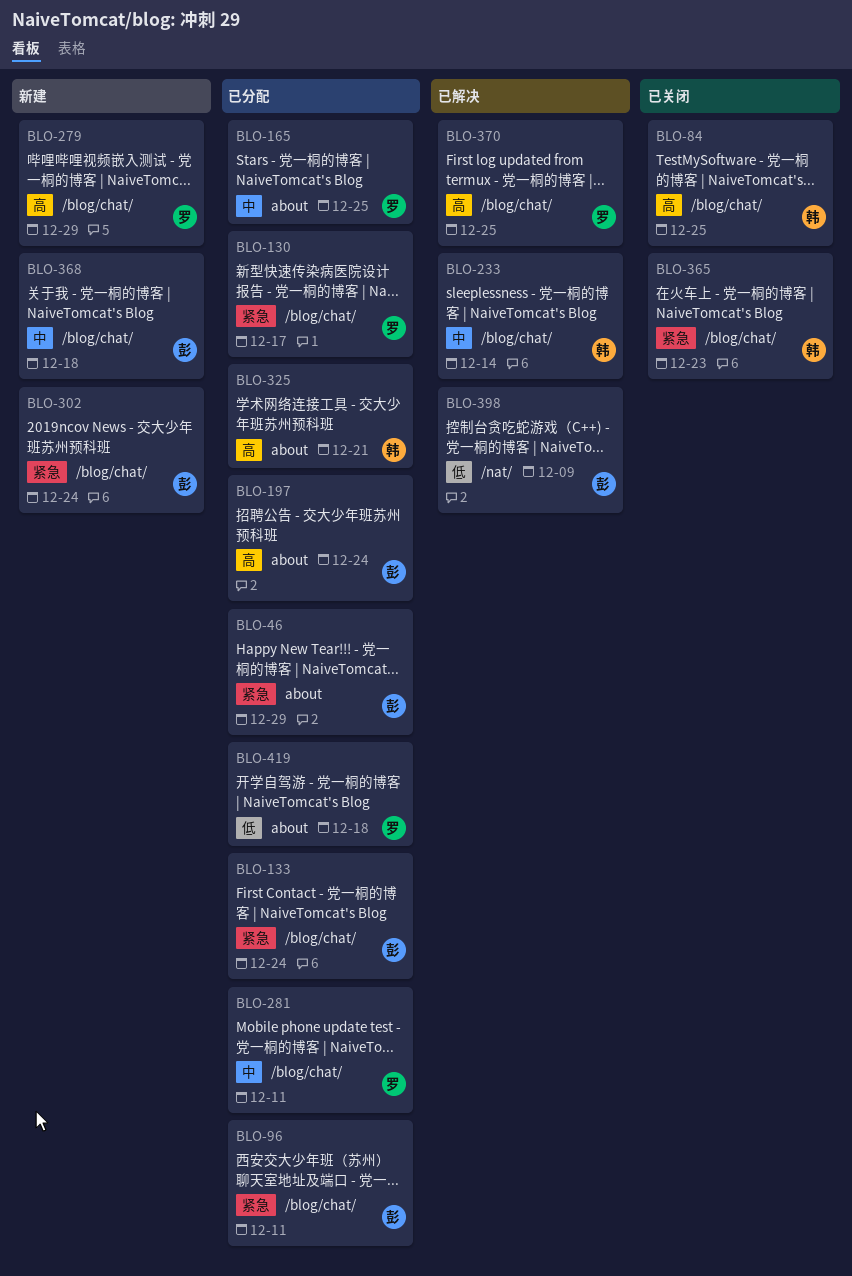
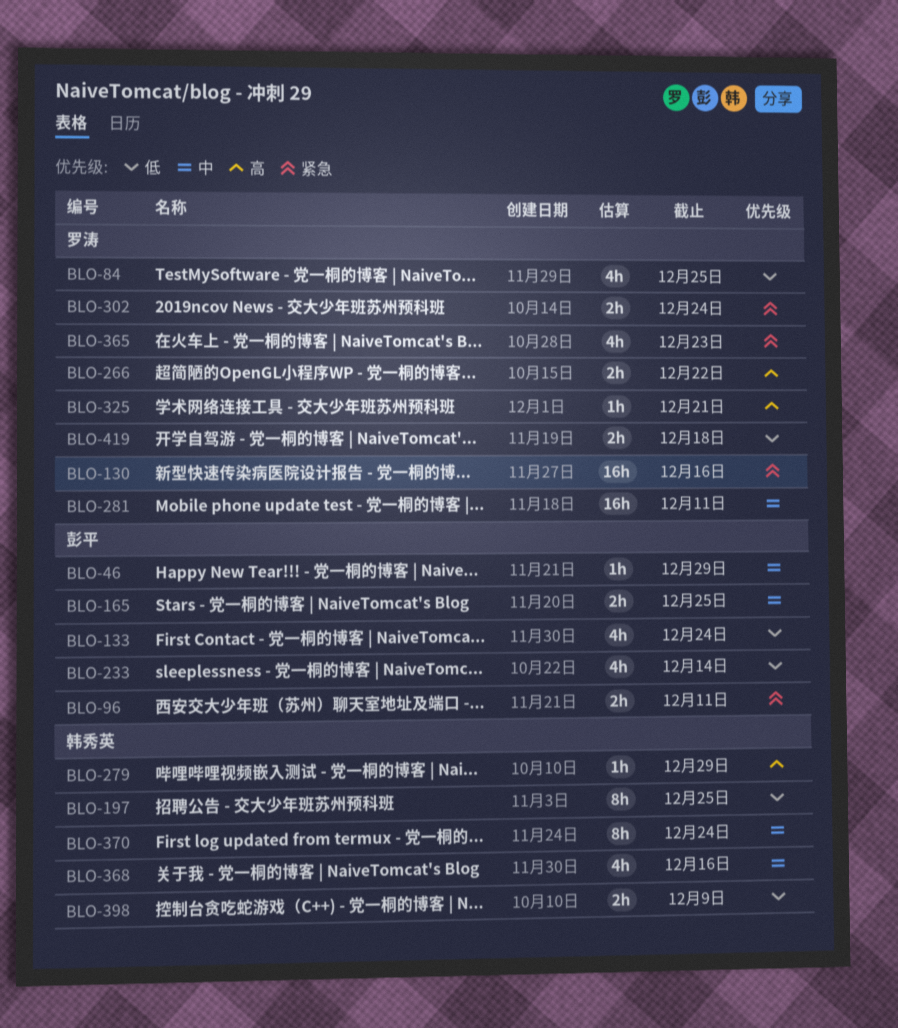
BLO-46, priority: 紧急 -> 中
BLO-84, owner: 韩秀英 -> 罗涛
BLO-84, priority: 高 -> 低
BLO-130, due: Dec 17 -> Dec 16
BLO-133, priority: 紧急 -> 低
BLO-165, owner: 罗涛 -> 彭平
BLO-197, owner: 彭平 -> 韩秀英
BLO-197, priority: 高 -> 低
BLO-197, due: Dec 24 -> Dec 25
BLO-233, owner: 韩秀英 -> 彭平
BLO-233, priority: 中 -> 低
BLO-266: none -> present
BLO-279, owner: 罗涛 -> 韩秀英
BLO-302, owner: 彭平 -> 罗涛
BLO-325, owner: 韩秀英 -> 罗涛
BLO-365, owner: 韩秀英 -> 罗涛
BLO-368, owner: 彭平 -> 韩秀英
BLO-368, due: Dec 18 -> Dec 16
BLO-370, owner: 罗涛 -> 韩秀英
BLO-370, priority: 高 -> 中
BLO-370, due: Dec 25 -> Dec 24
BLO-398, owner: 彭平 -> 韩秀英

